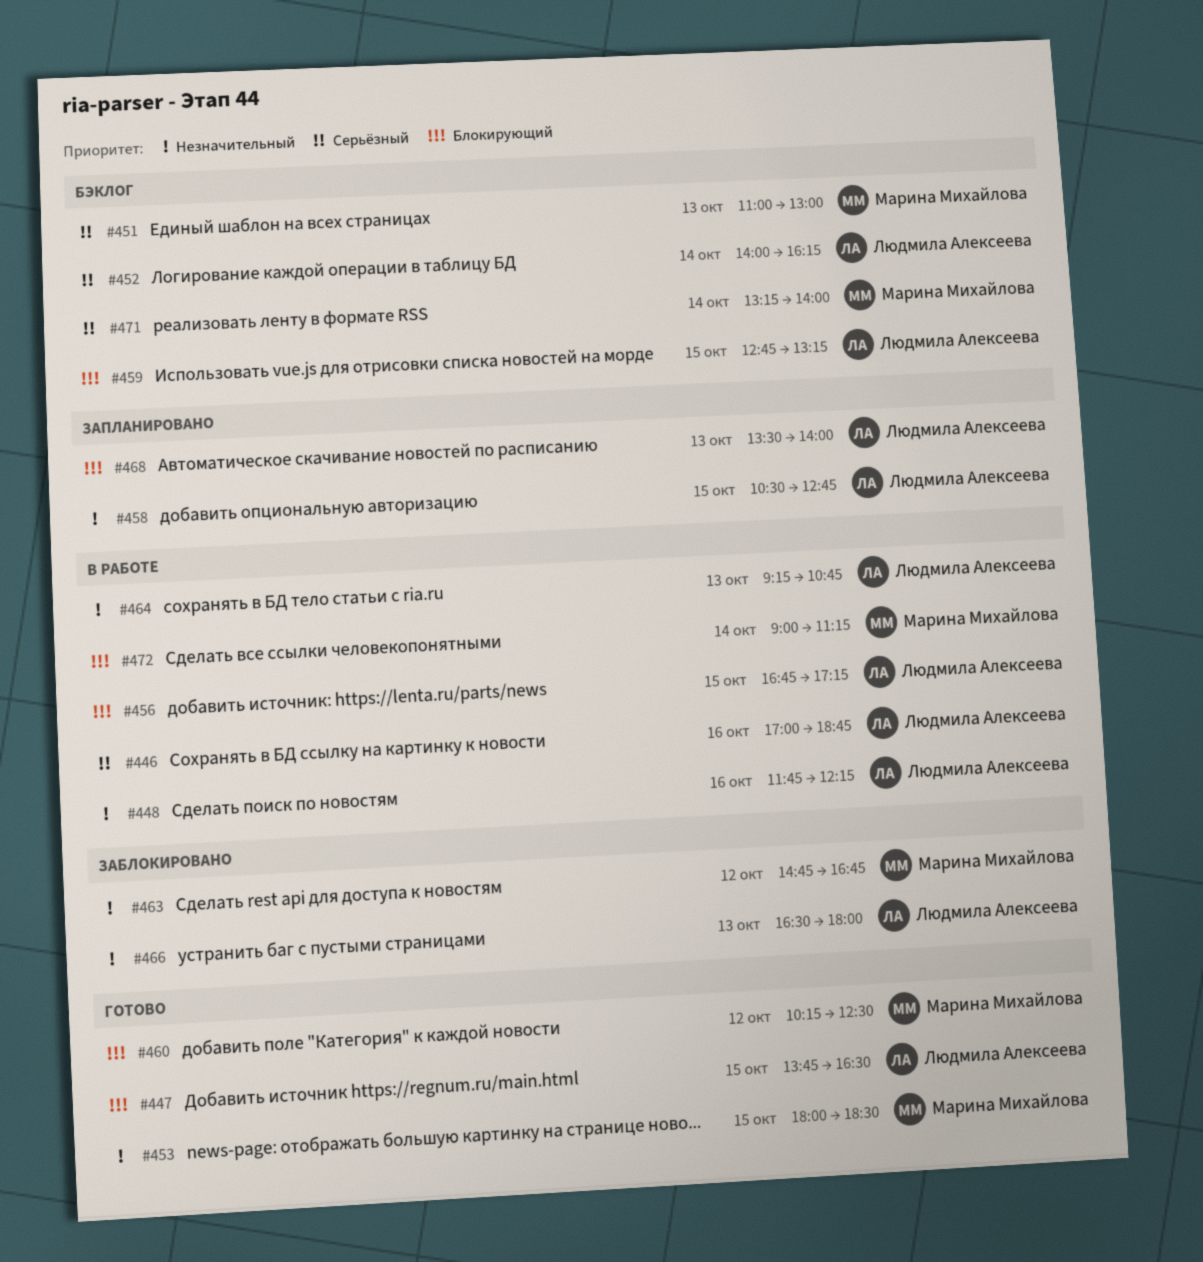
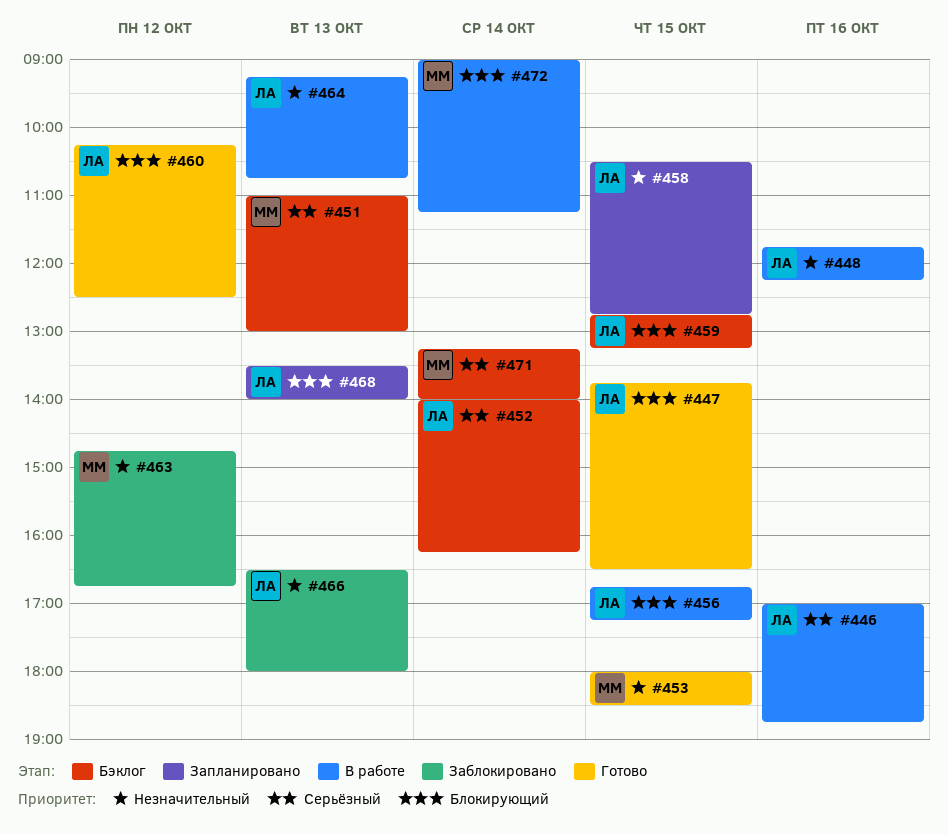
#460, owner: Марина Михайлова -> Людмила Алексеева

